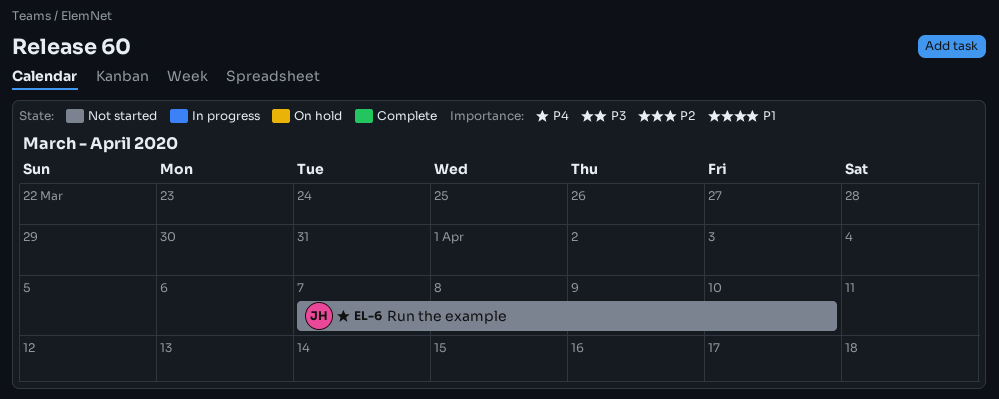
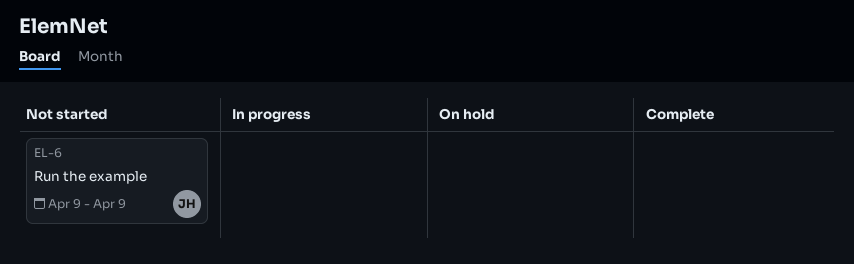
EL-6, start: Apr 7 -> Apr 9
EL-6, due: Apr 10 -> Apr 9

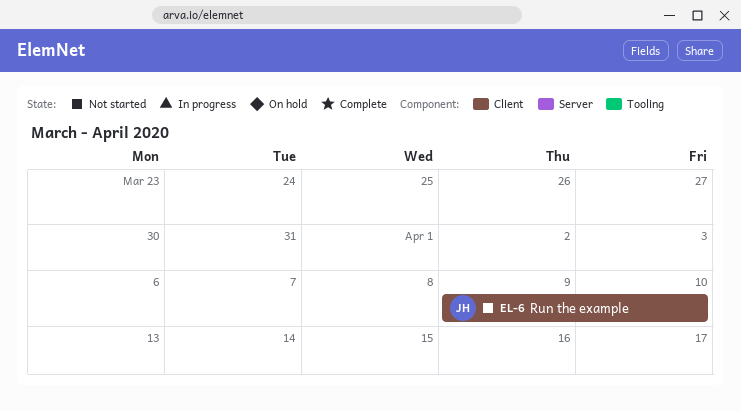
EL-6, due: Apr 9 -> Apr 10

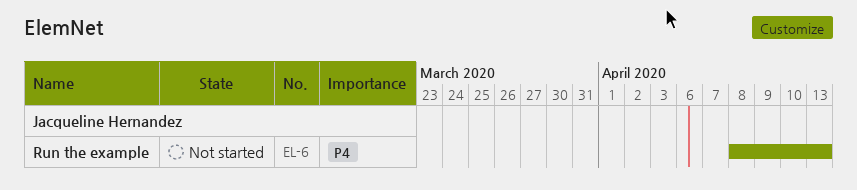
EL-6, start: Apr 9 -> Apr 8
EL-6, due: Apr 10 -> Apr 13

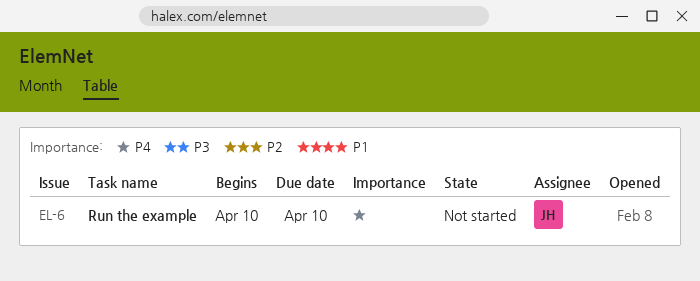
EL-6, start: Apr 8 -> Apr 10
EL-6, due: Apr 13 -> Apr 10

